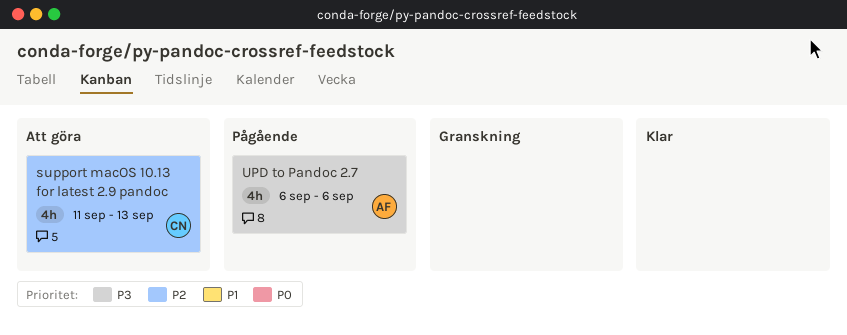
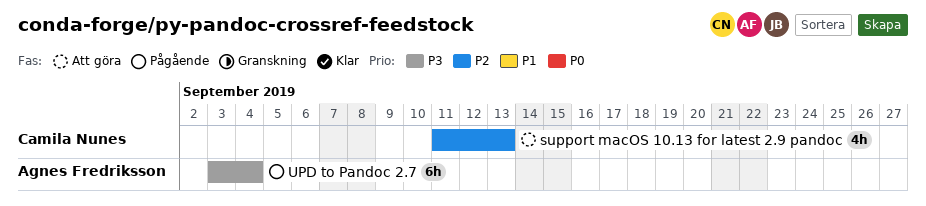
UPD to Pandoc 2.7, estimate: 4h -> 6h
UPD to Pandoc 2.7, start: Sep 6 -> Sep 3
UPD to Pandoc 2.7, due: Sep 6 -> Sep 4

